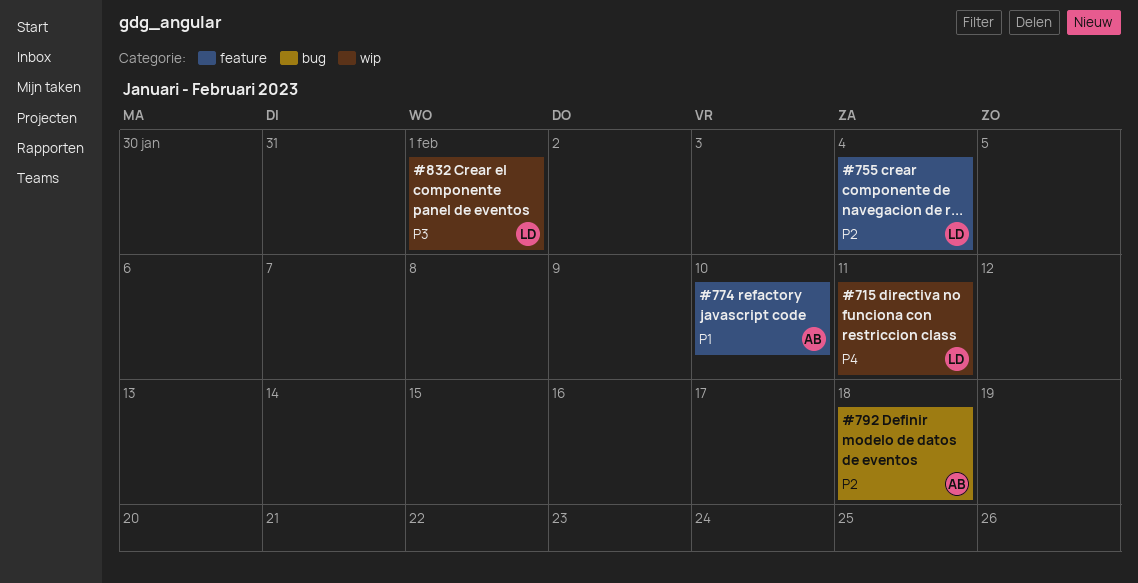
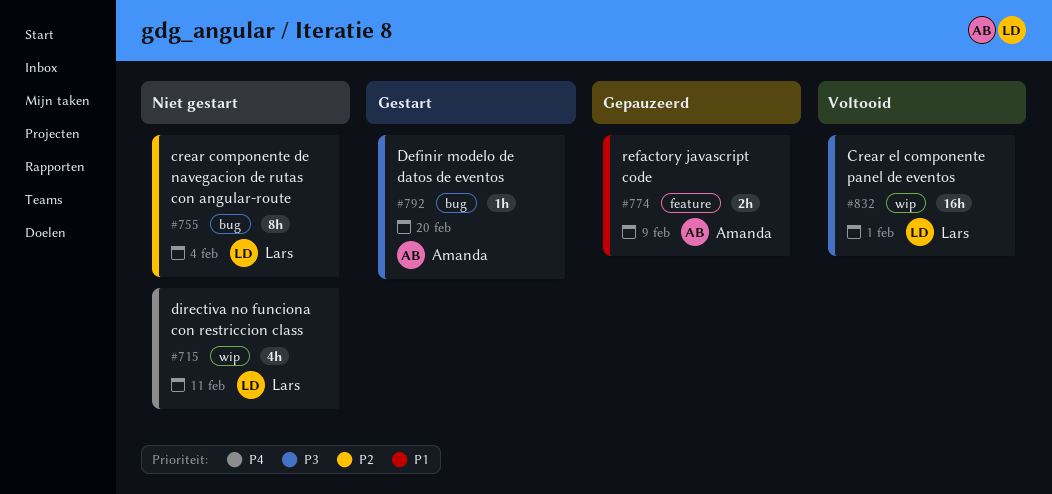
#755, label: feature -> bug
#774, due: Feb 10 -> Feb 9
#792, priority: P2 -> P3
#792, due: Feb 18 -> Feb 20

